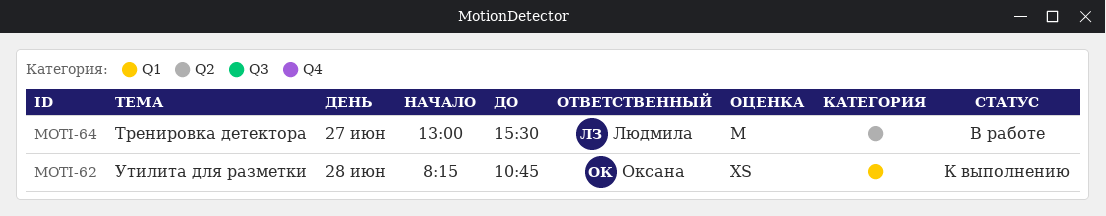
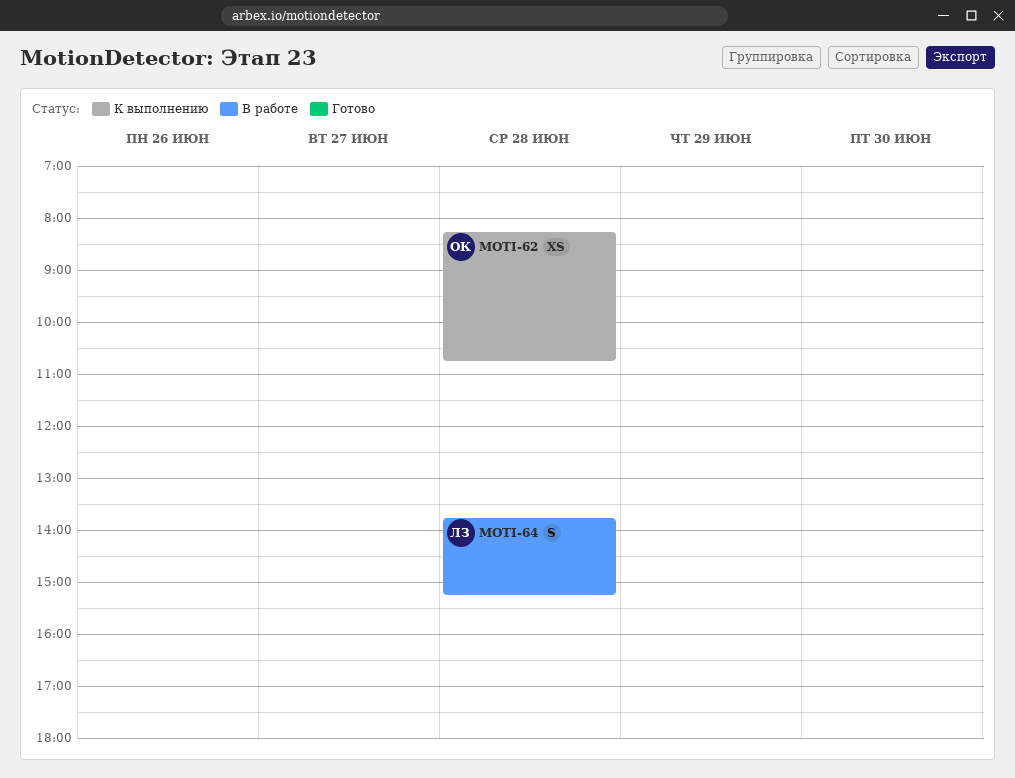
MOTI-64, estimate: M -> S
MOTI-64, day: Jun 27 -> Jun 28
MOTI-64, begins: 13:00 -> 13:45
MOTI-64, ends: 15:30 -> 15:15

